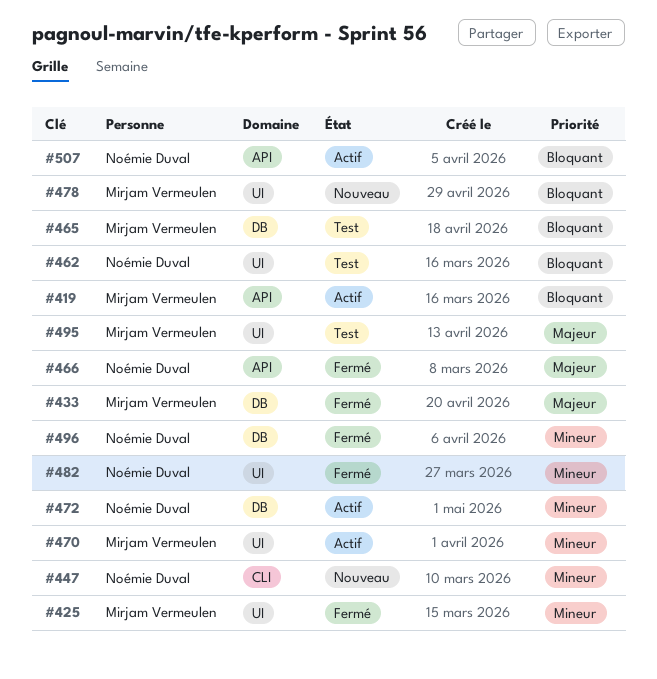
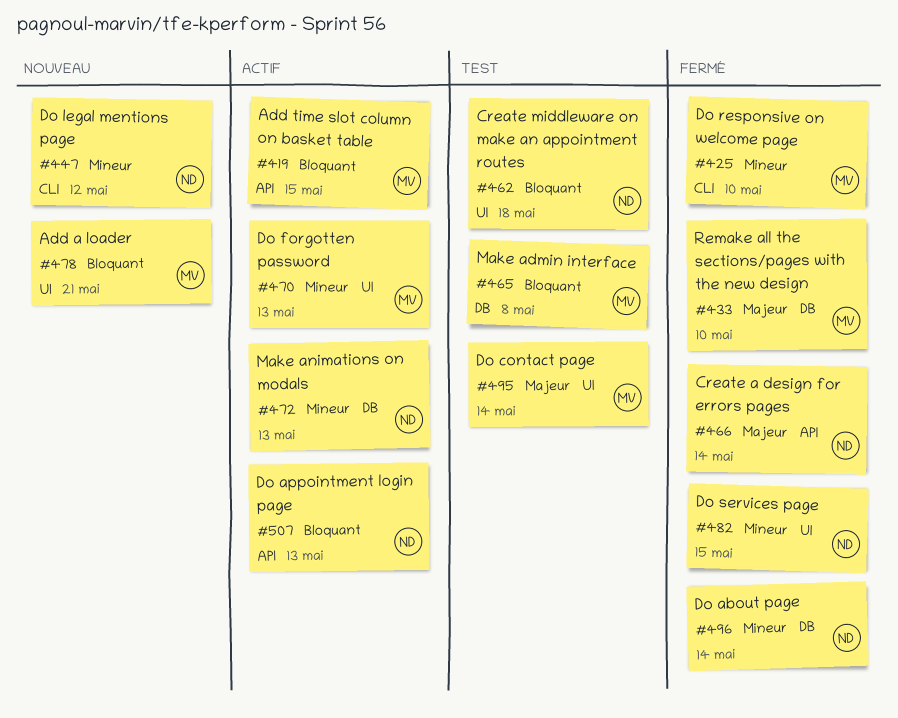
#425, label: UI -> CLI

